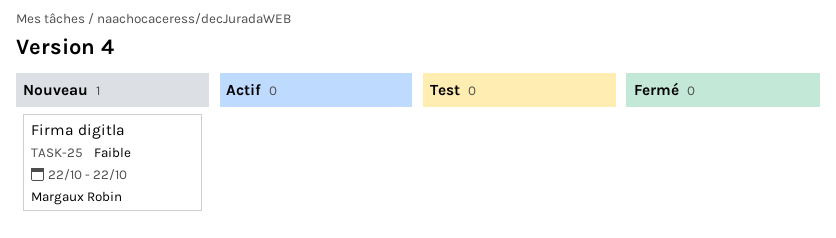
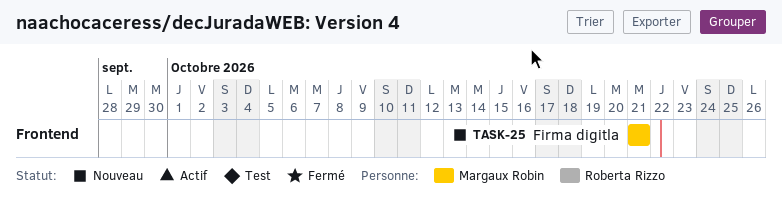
TASK-25, start: Oct 22 -> Oct 21
TASK-25, due: Oct 22 -> Oct 21

